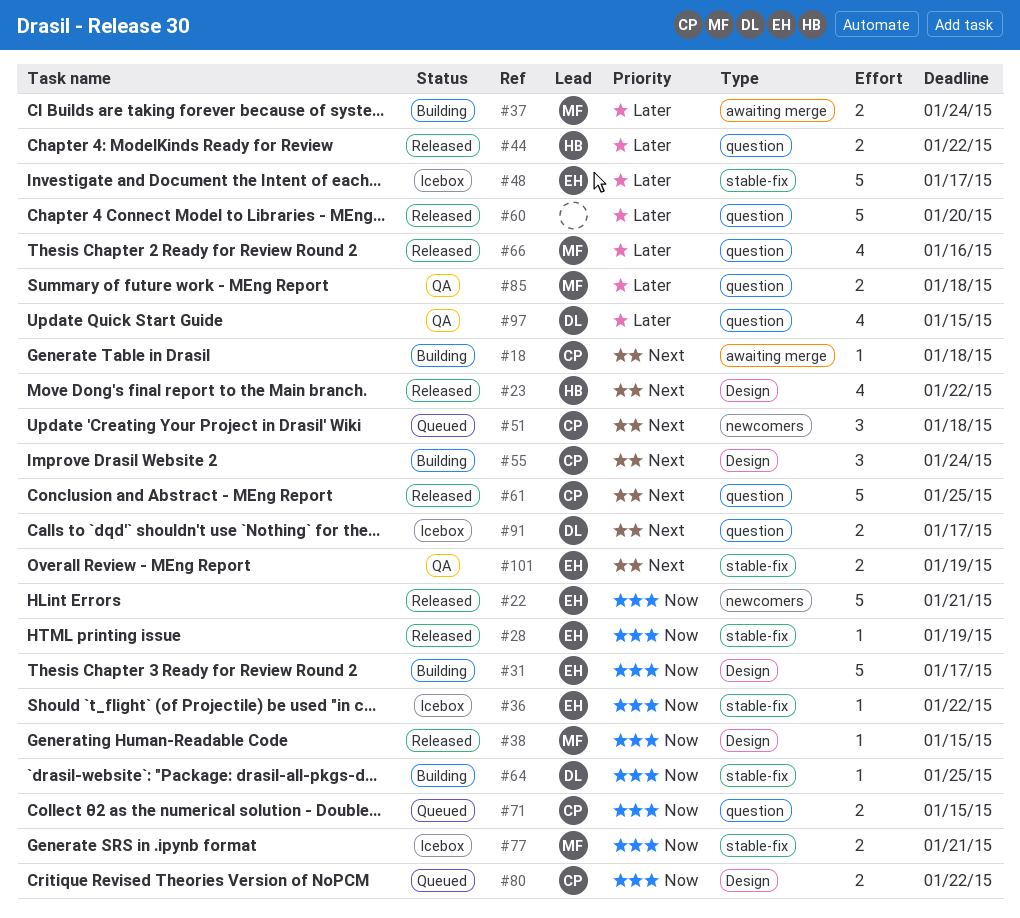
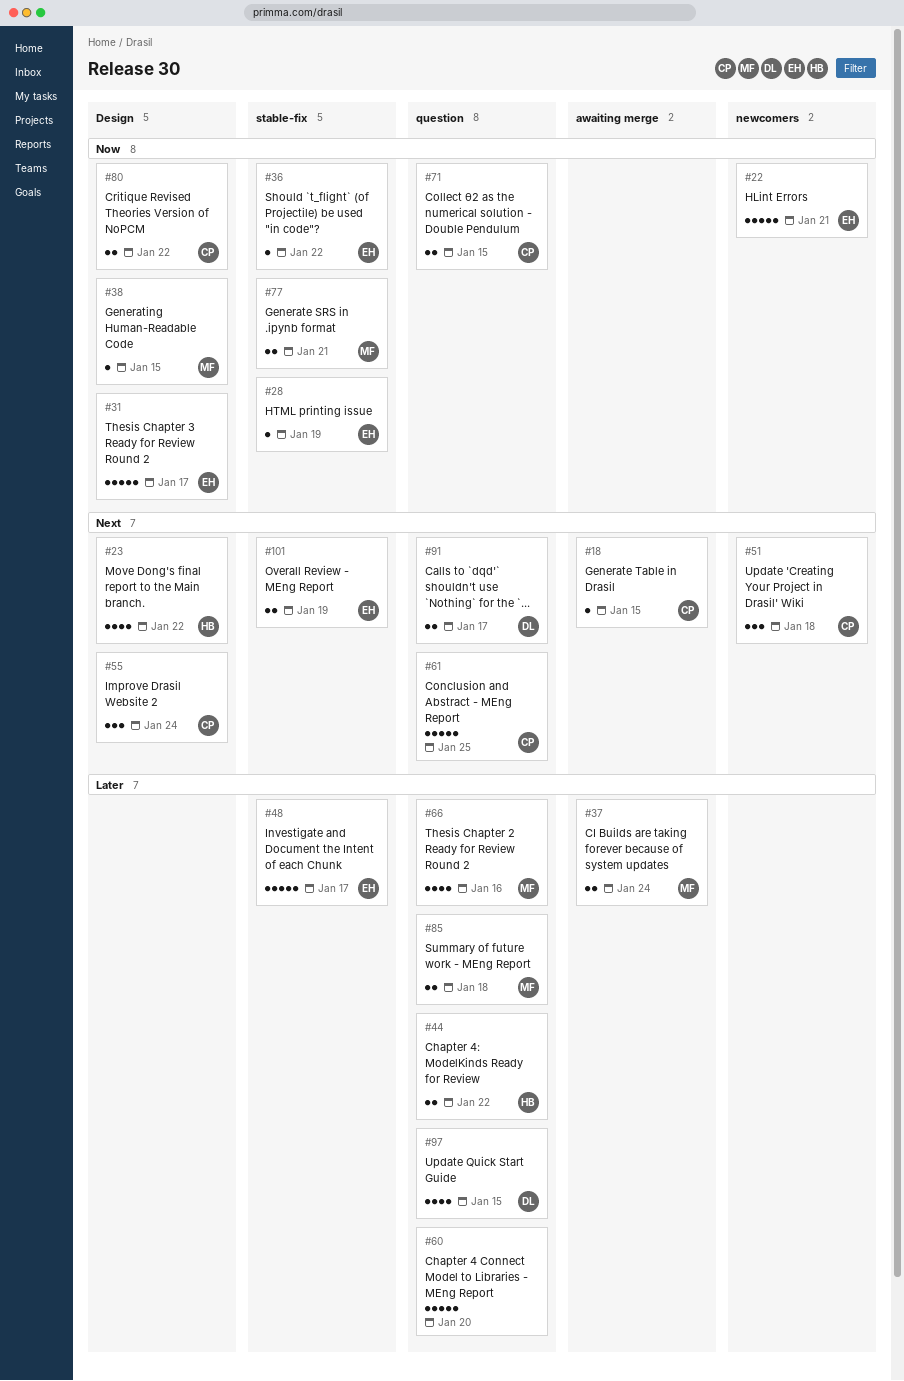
#18, due: Jan 18 -> Jan 15
#64: present -> none

